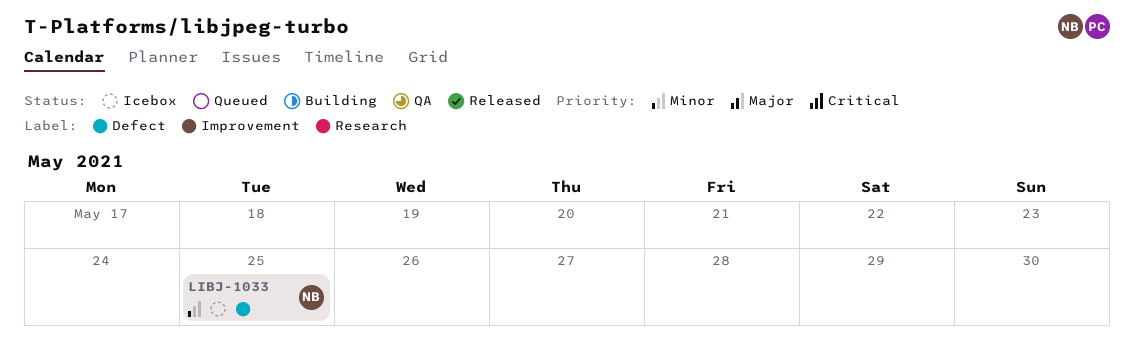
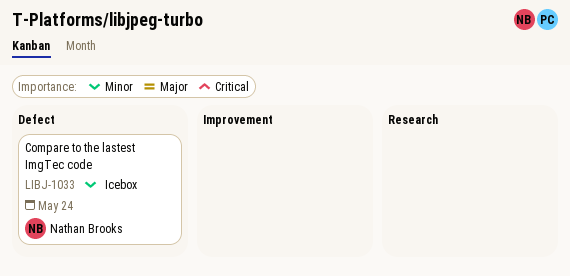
LIBJ-1033, due: May 25 -> May 24

